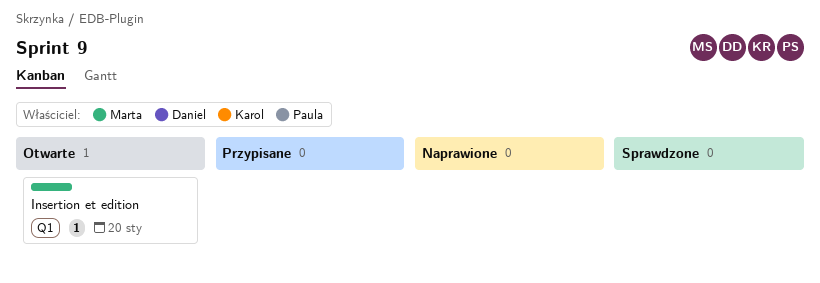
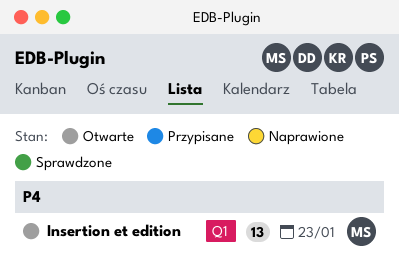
Insertion et edition, estimate: 1 -> 13
Insertion et edition, due: Jan 20 -> Jan 23

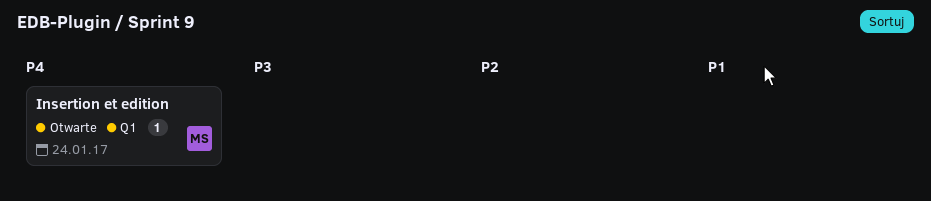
Insertion et edition, estimate: 13 -> 1
Insertion et edition, due: Jan 23 -> Jan 24

